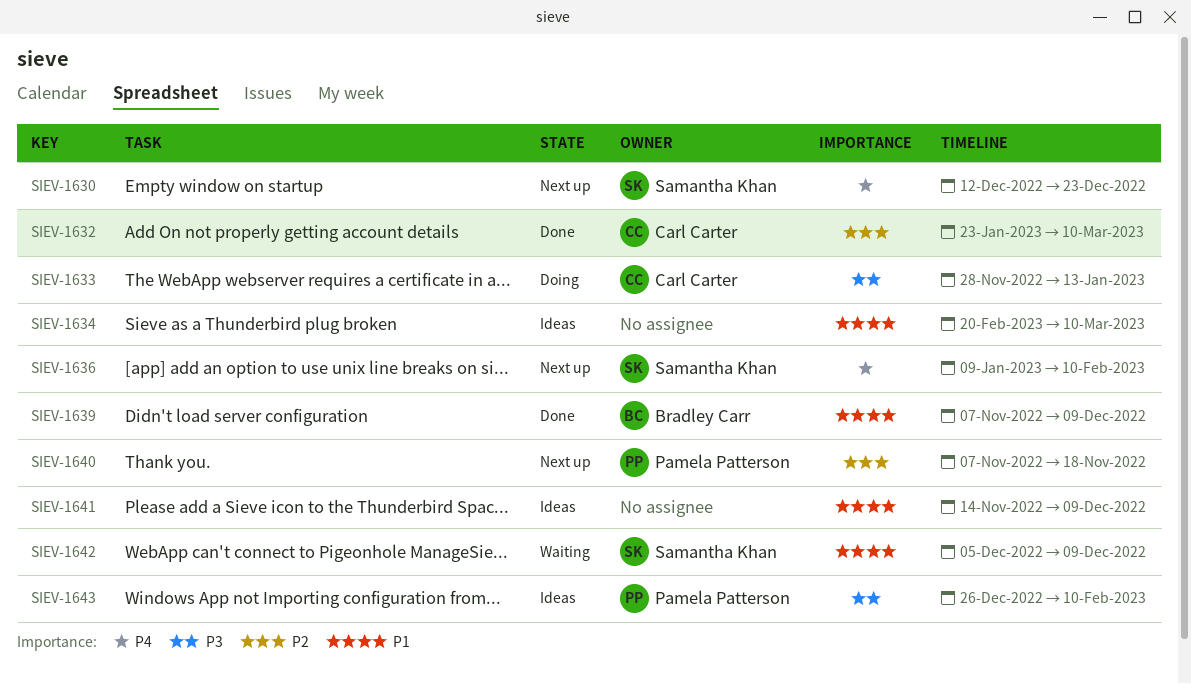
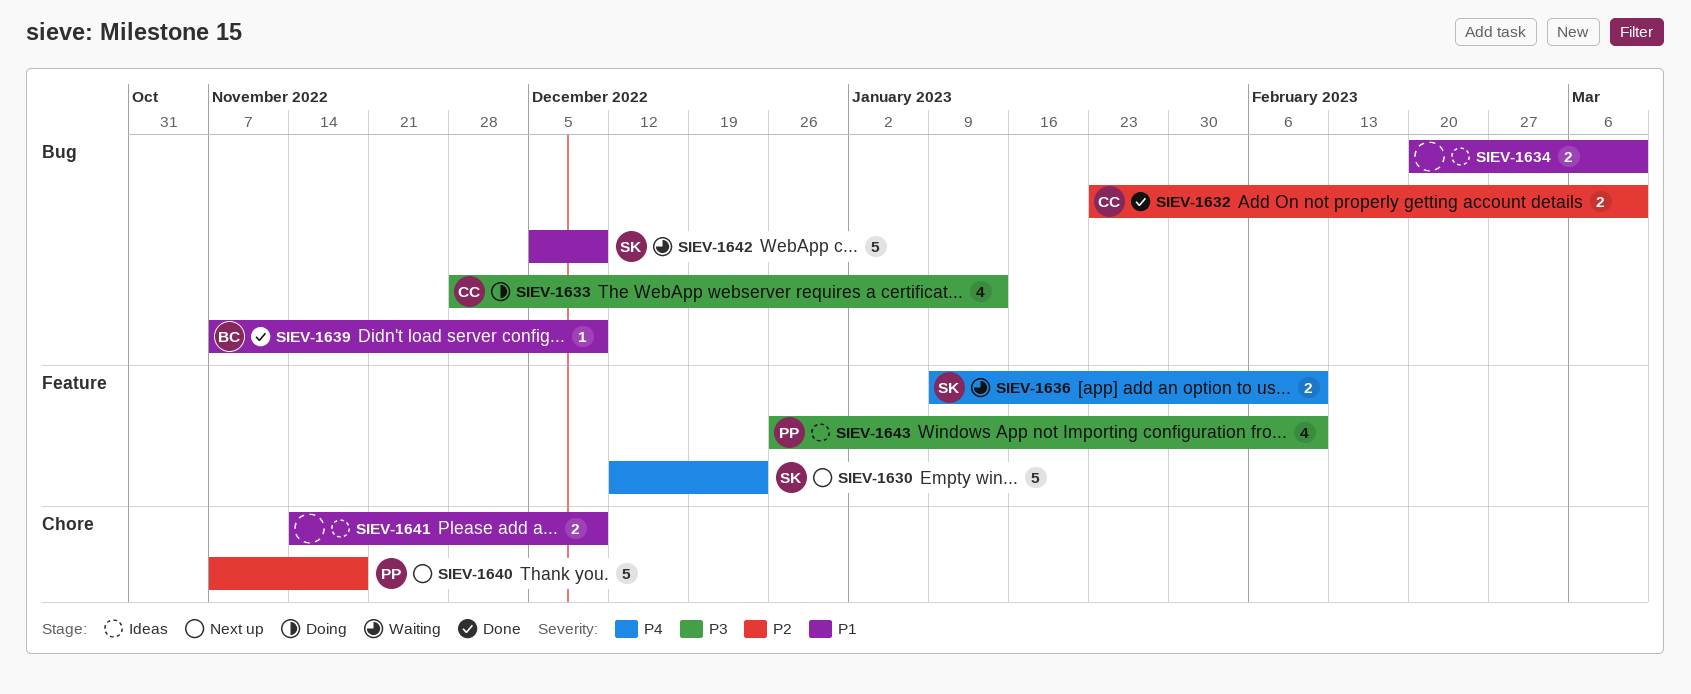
SIEV-1636, status: Next up -> Waiting

